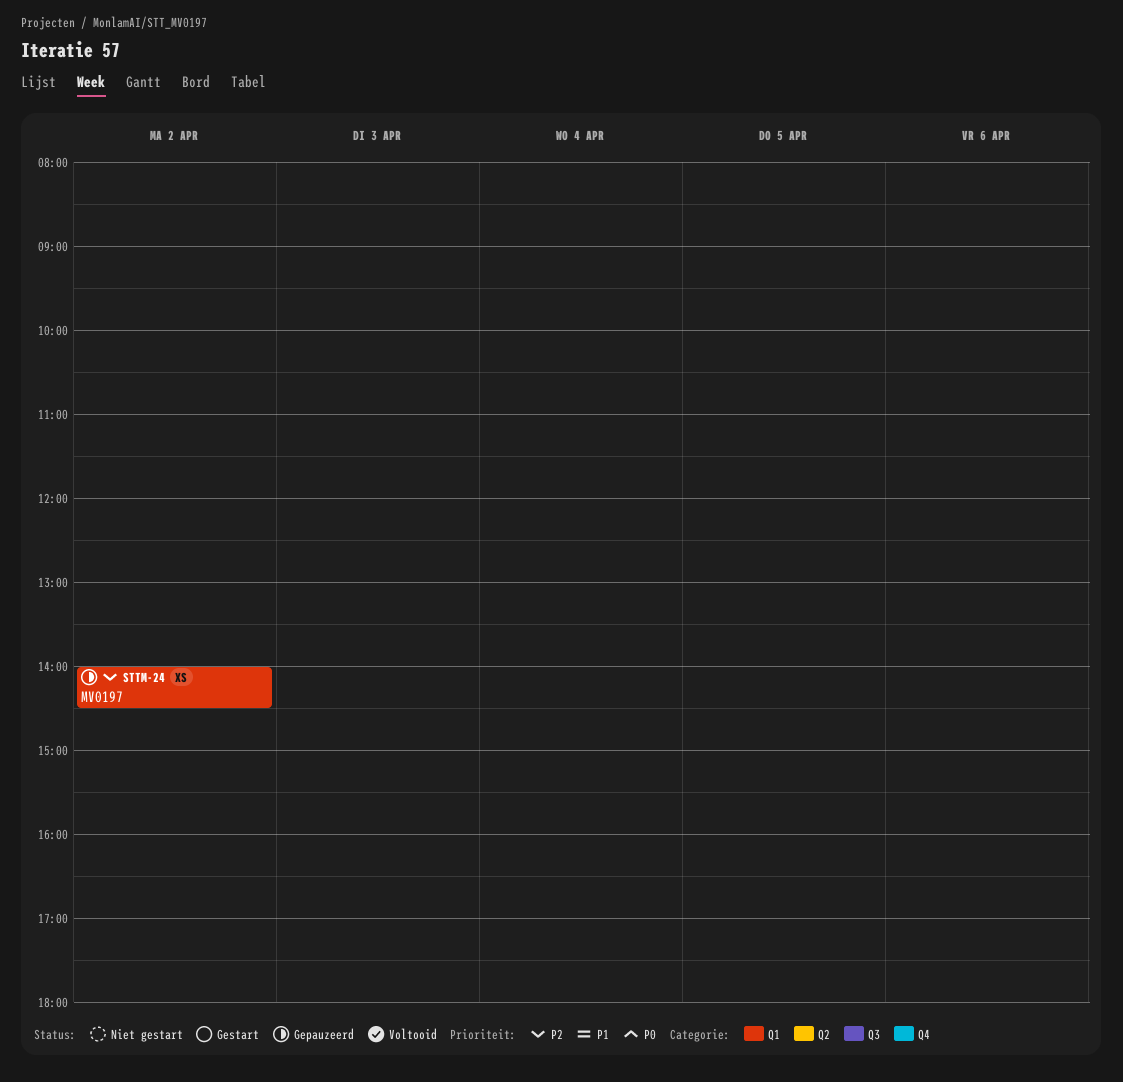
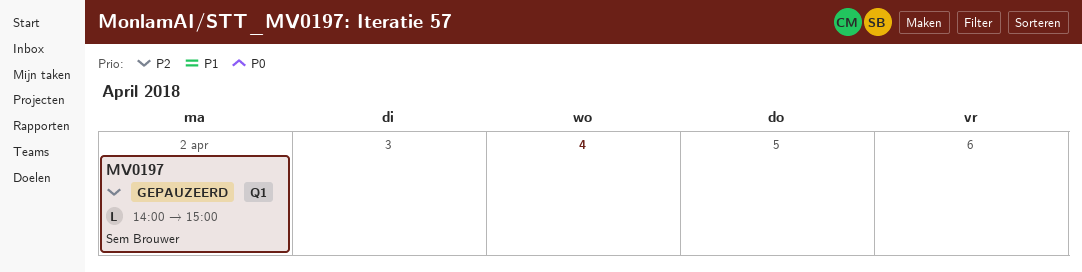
MV0197, estimate: XS -> L
MV0197, ends: 14:30 -> 15:00

